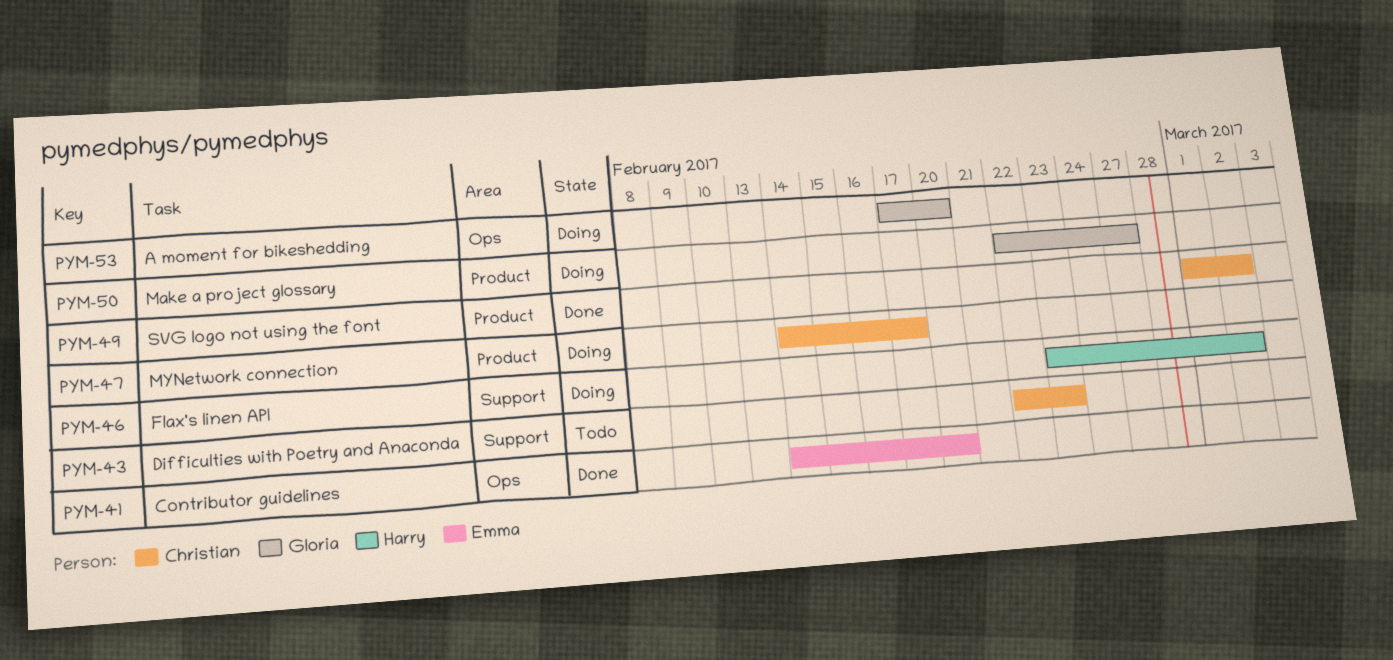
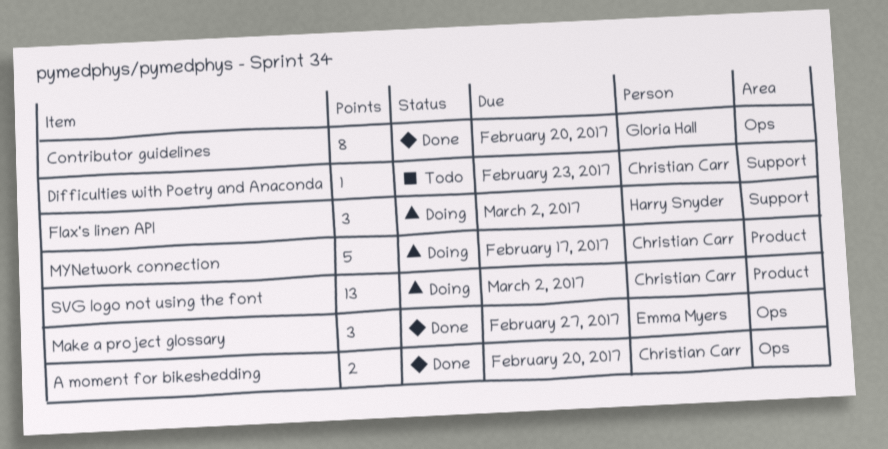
A moment for bikeshedding, status: Doing -> Done
A moment for bikeshedding, owner: Gloria Hall -> Christian Carr
Contributor guidelines, owner: Emma Myers -> Gloria Hall
Make a project glossary, status: Doing -> Done
Make a project glossary, owner: Gloria Hall -> Emma Myers
Make a project glossary, label: Product -> Ops
SVG logo not using the font, status: Done -> Doing

